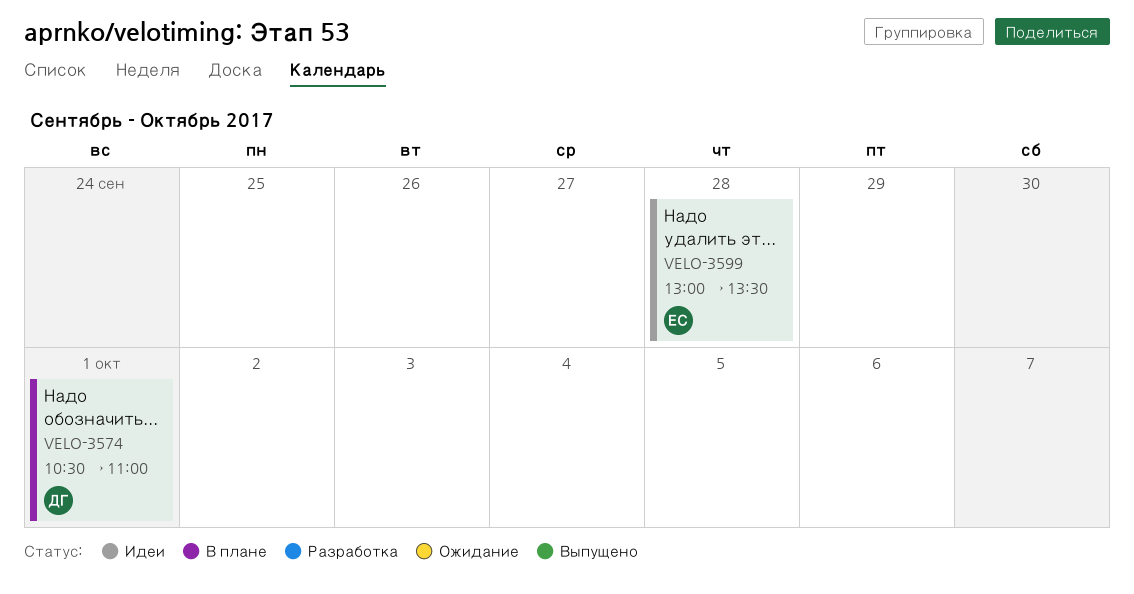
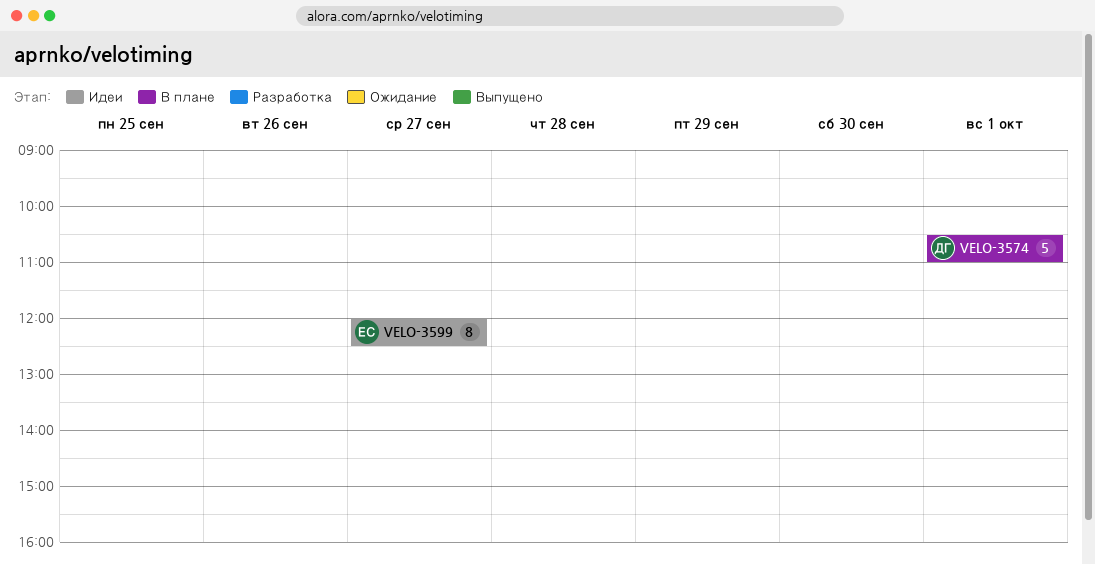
VELO-3599, day: Sep 28 -> Sep 27
VELO-3599, begins: 13:00 -> 12:00
VELO-3599, ends: 13:30 -> 12:30

